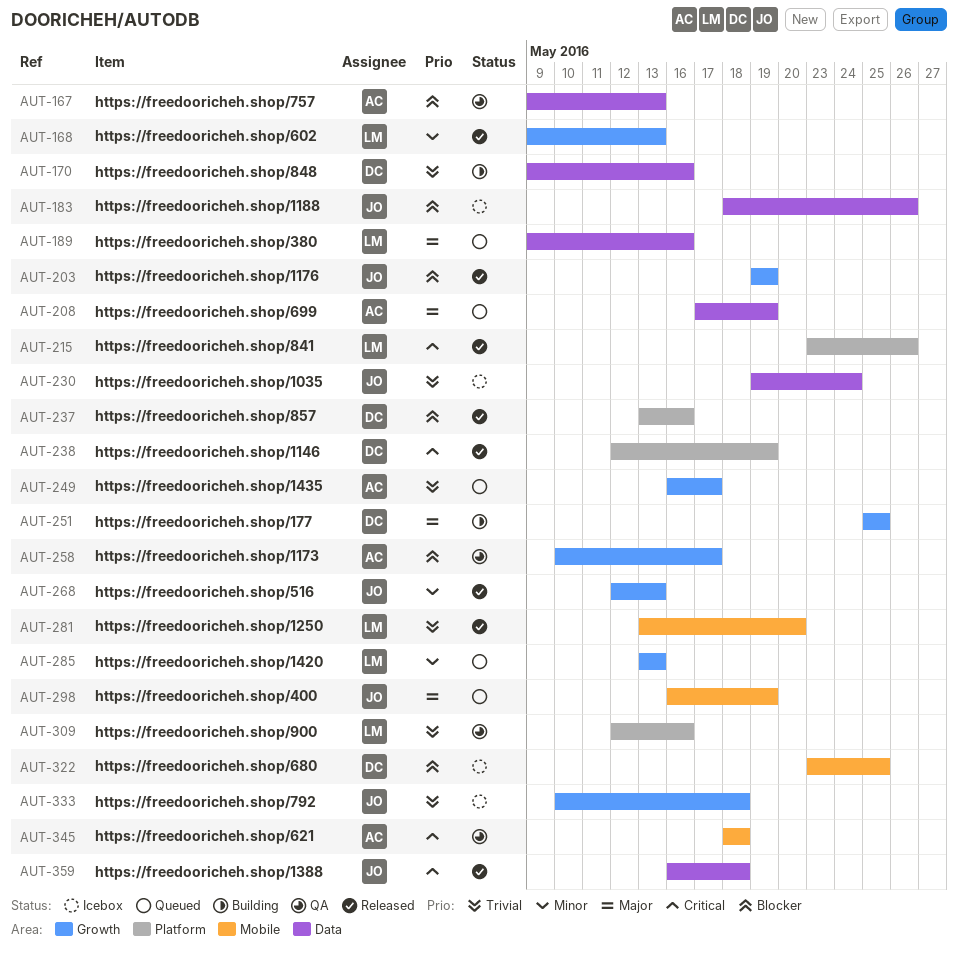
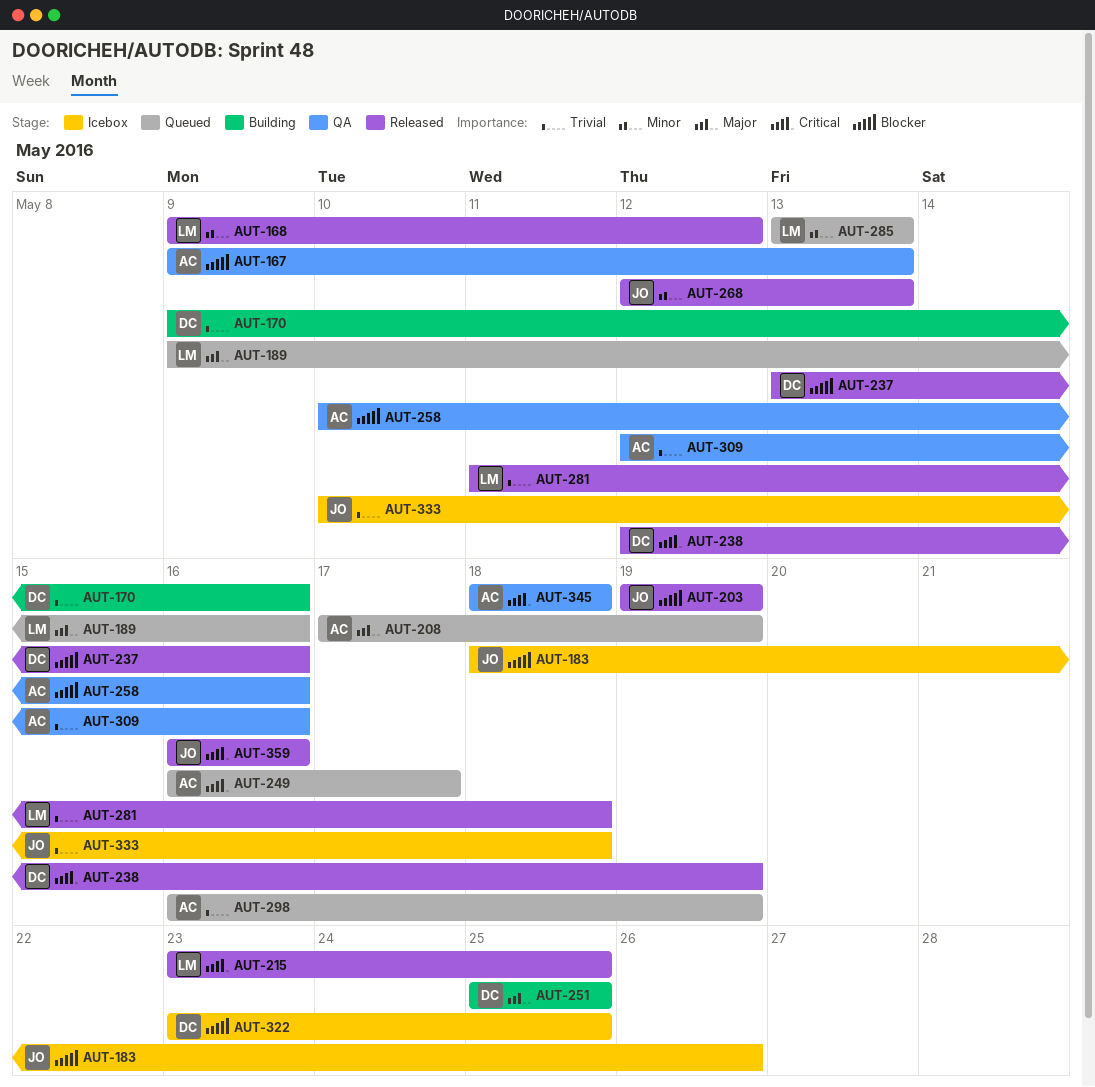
AUT-168, due: May 13 -> May 12
AUT-215, due: May 26 -> May 25
AUT-230: present -> none
AUT-249, priority: Trivial -> Critical
AUT-258, due: May 17 -> May 16
AUT-281, start: May 13 -> May 11
AUT-281, due: May 20 -> May 18
AUT-298, owner: JO -> AC
AUT-298, priority: Major -> Trivial
AUT-309, owner: LM -> AC
AUT-359, due: May 18 -> May 16

